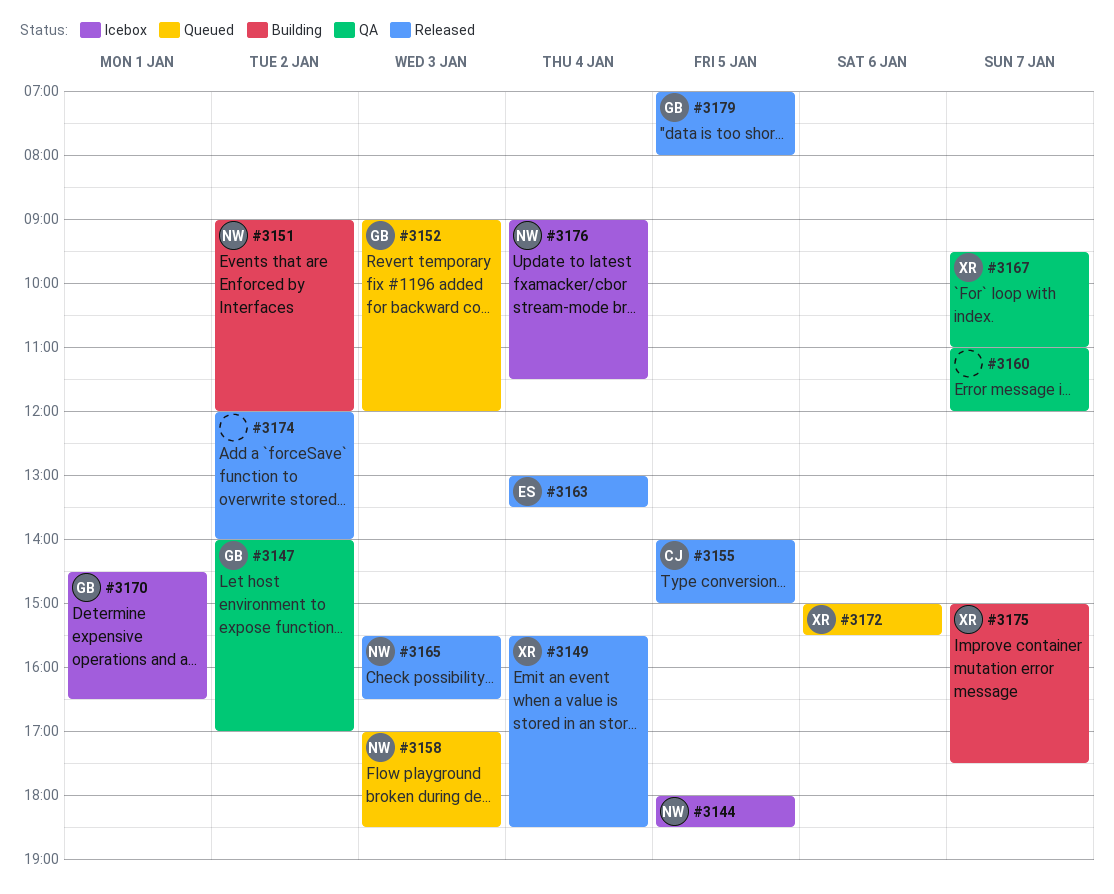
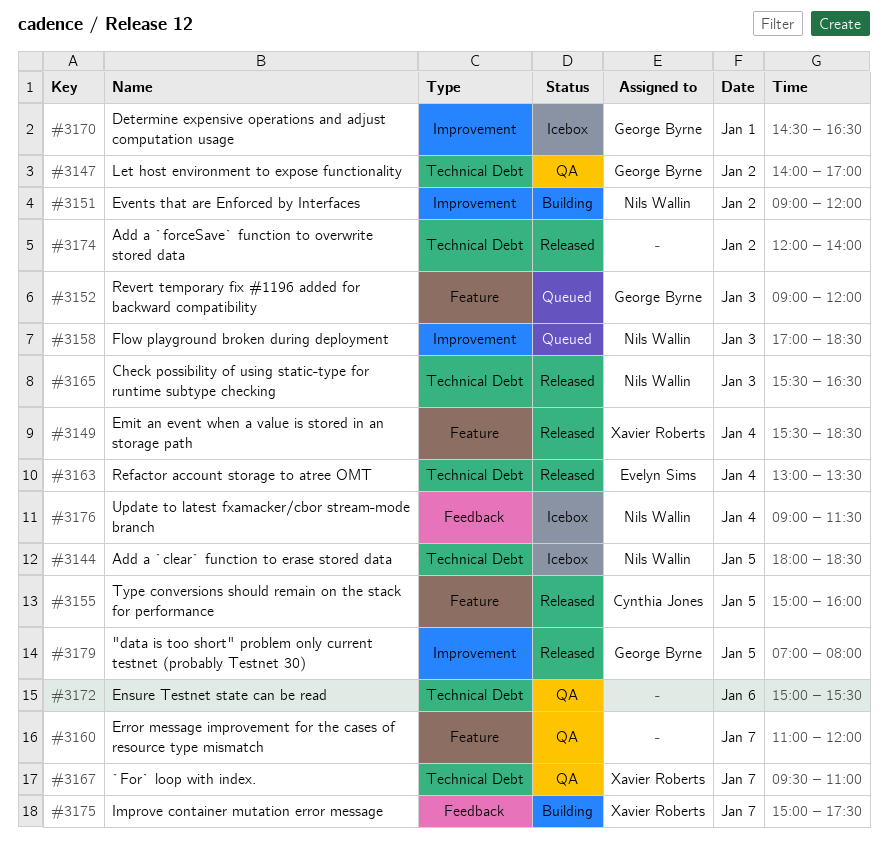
#3155, begins: 14:00 -> 15:00
#3155, ends: 15:00 -> 16:00
#3172, status: Queued -> QA
#3172, owner: Xavier Roberts -> none

